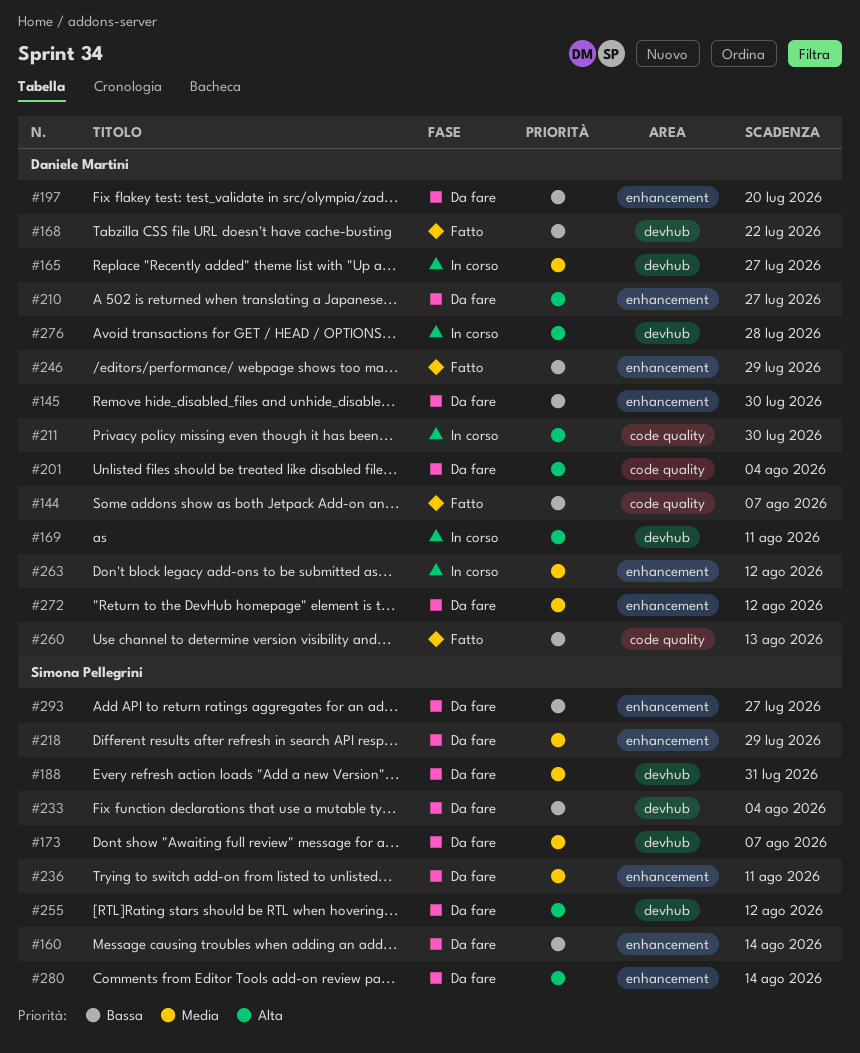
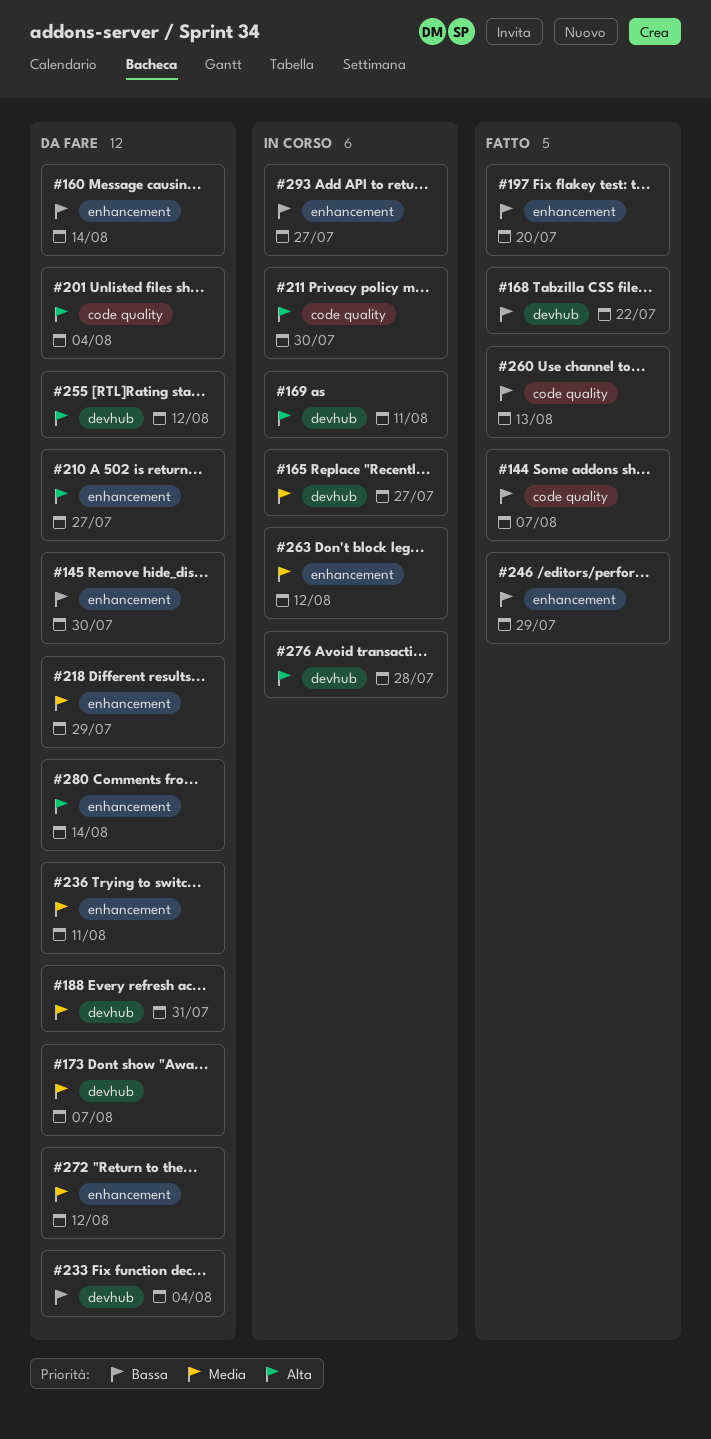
#197, status: Da fare -> Fatto
#293, status: Da fare -> In corso

